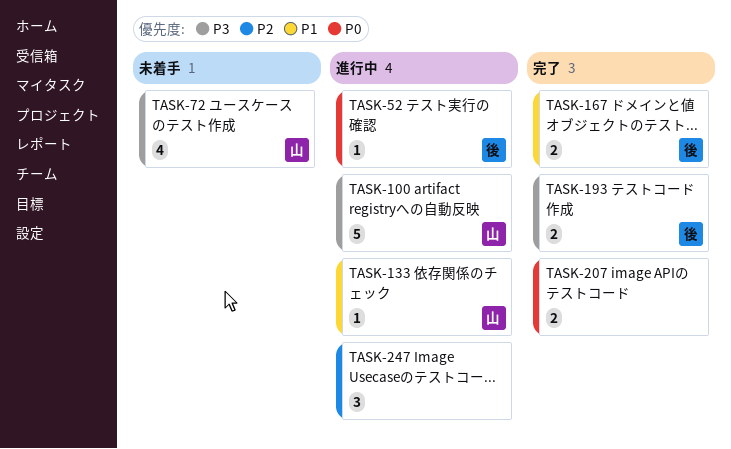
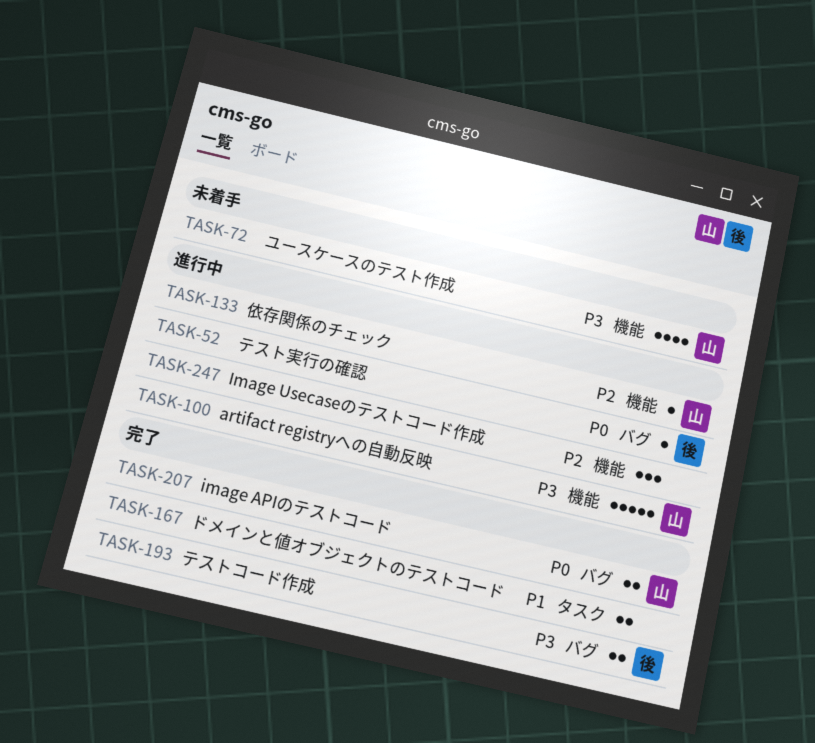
TASK-133, priority: P1 -> P2
TASK-167, owner: 後 -> none
TASK-207, owner: none -> 山

